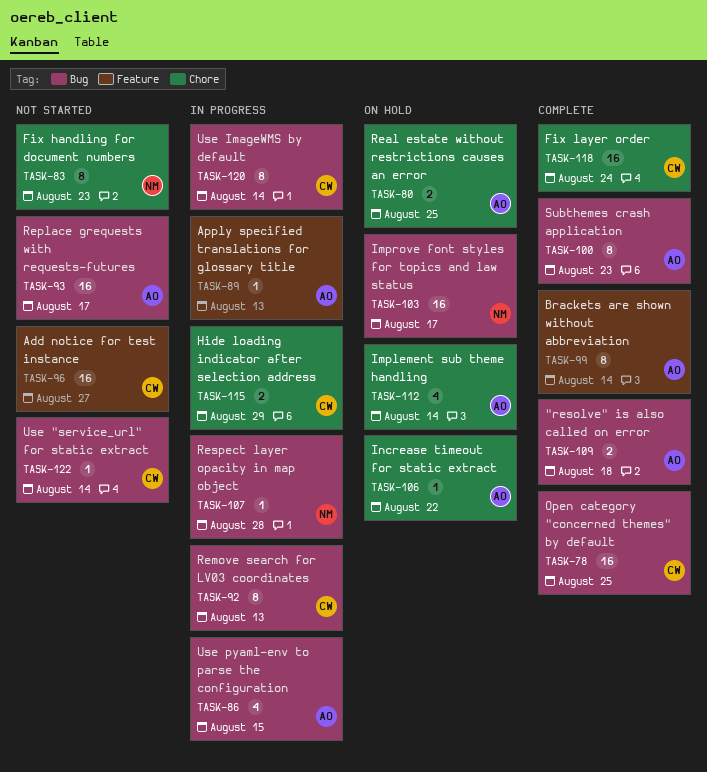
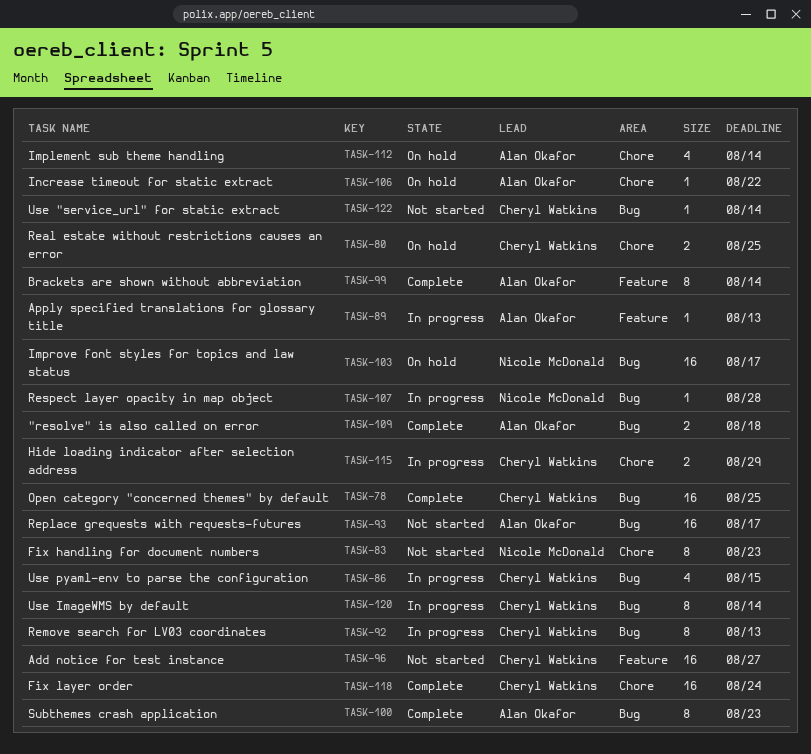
TASK-80, owner: Alan Okafor -> Cheryl Watkins
TASK-86, owner: Alan Okafor -> Cheryl Watkins

